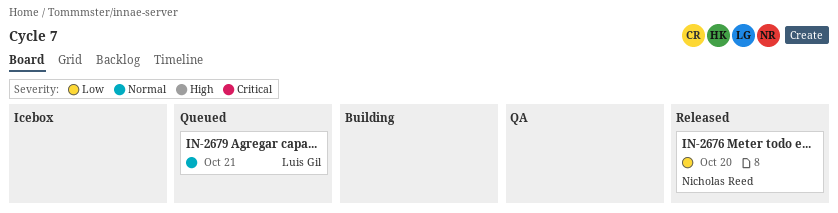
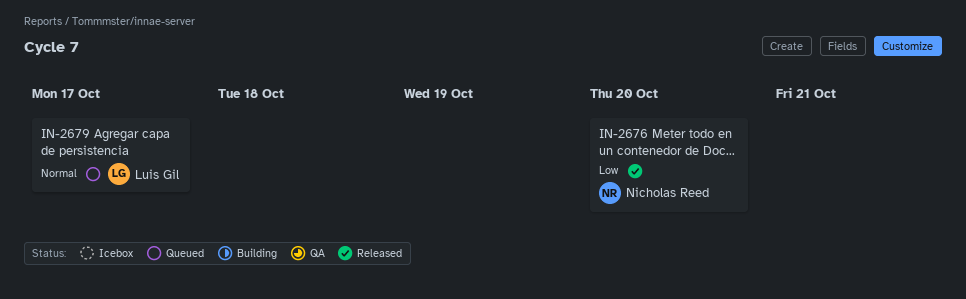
IN-2679, due: Oct 21 -> Oct 17

